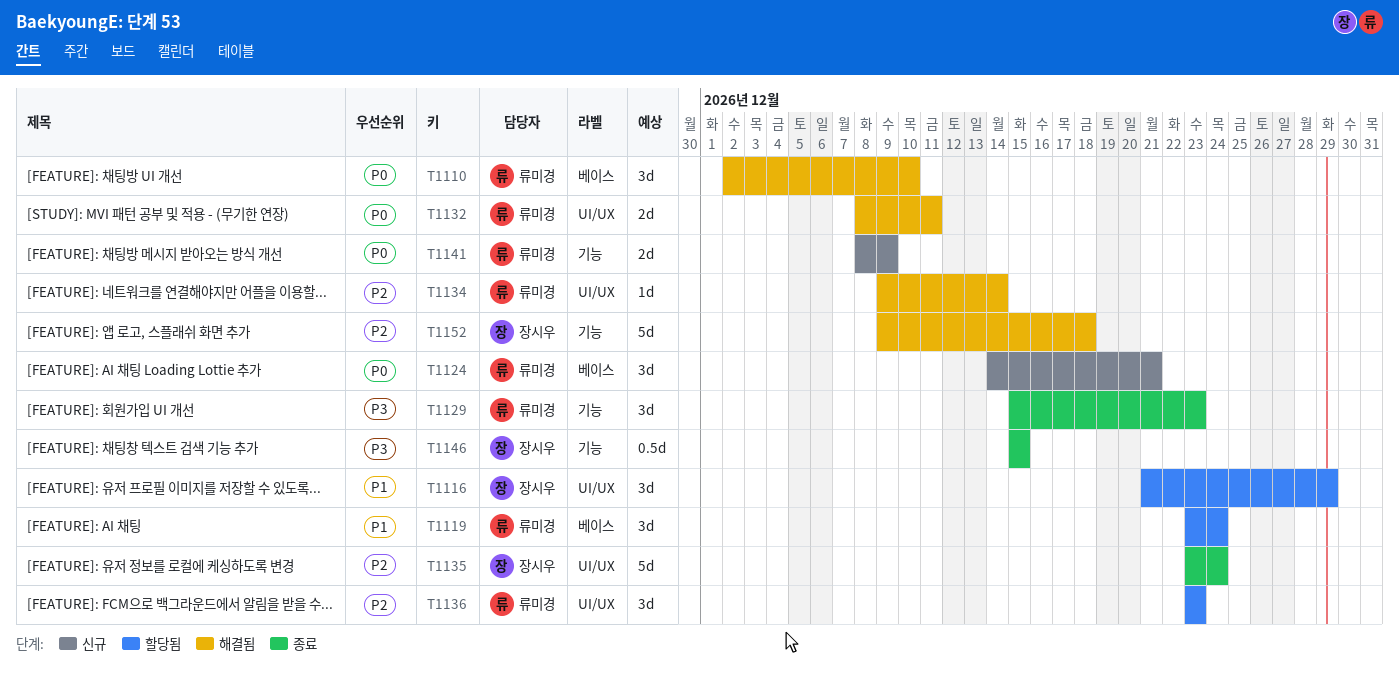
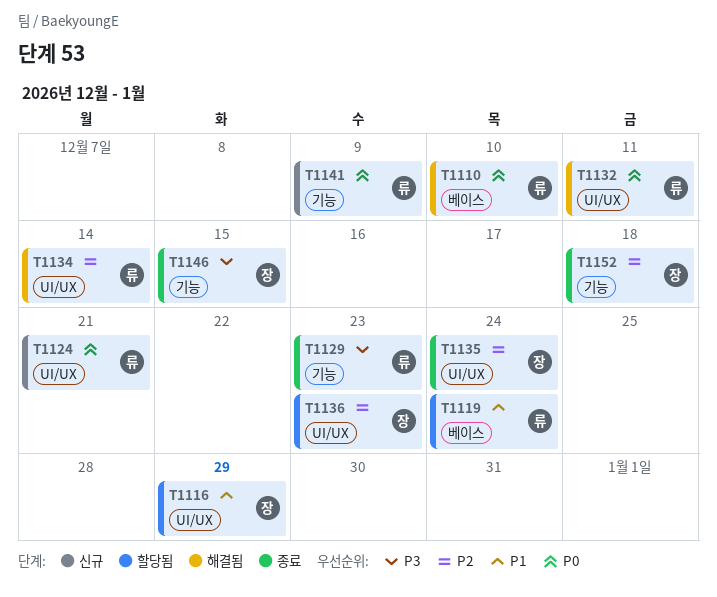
T1124, label: 베이스 -> UI/UX
T1136, owner: 류미경 -> 장시우
T1152, status: 해결됨 -> 종료

